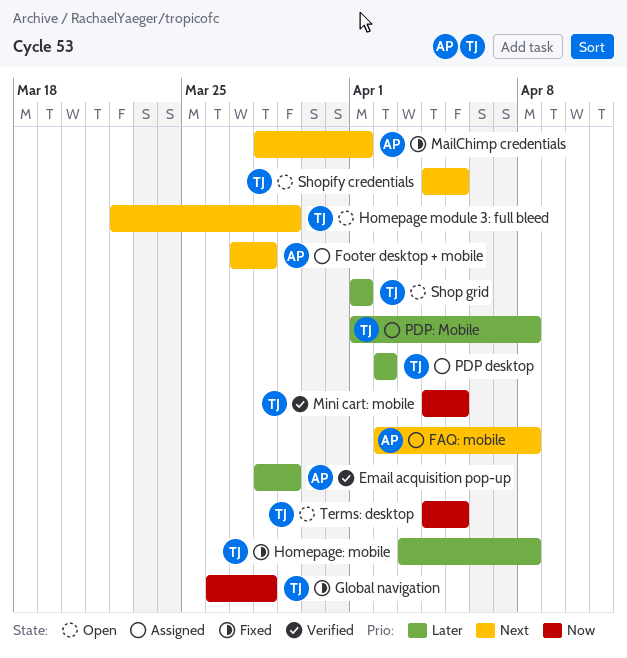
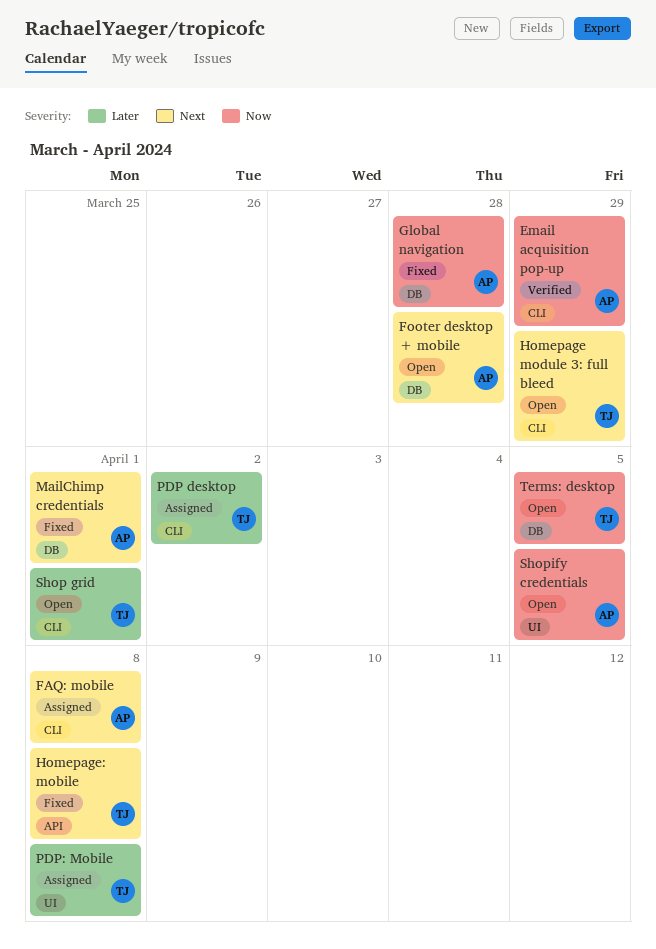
Email acquisition pop-up, priority: Later -> Now
Footer desktop + mobile, status: Assigned -> Open
Global navigation, owner: TJ -> AP
Homepage: mobile, priority: Later -> Next
Mini cart: mobile: present -> none
Shopify credentials, owner: TJ -> AP
Shopify credentials, priority: Next -> Now

